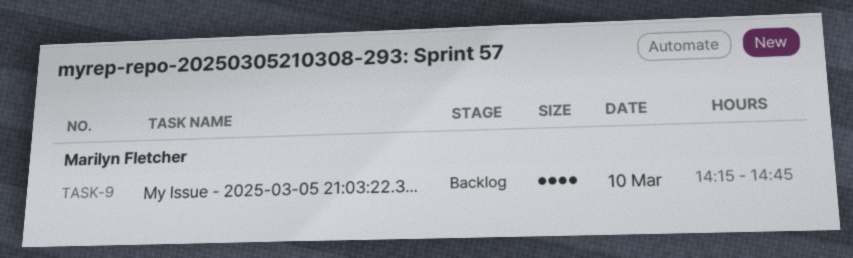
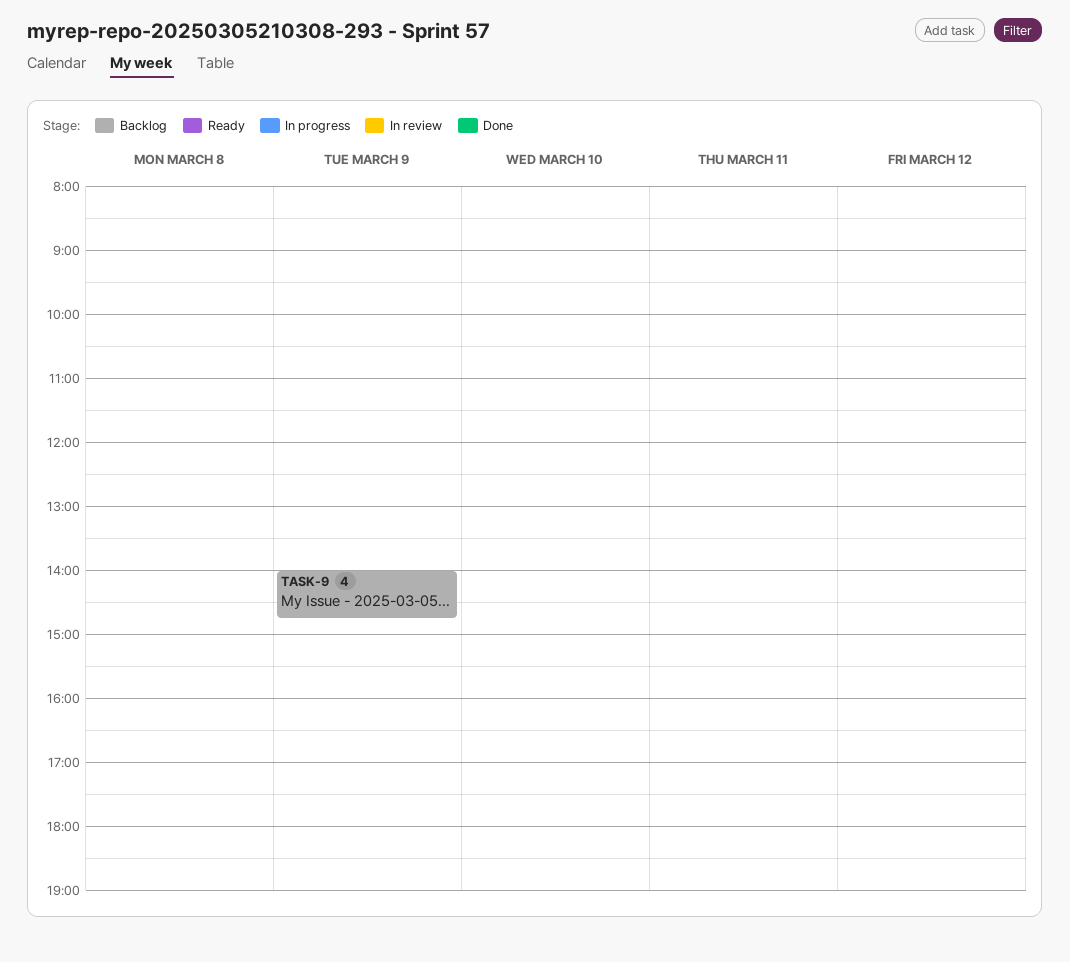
TASK-9, day: Mar 10 -> Mar 9
TASK-9, begins: 14:15 -> 14:00

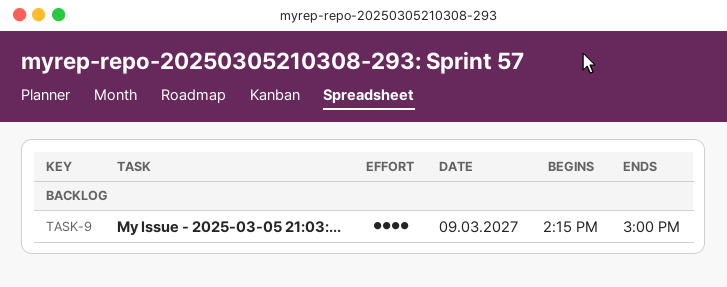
TASK-9, begins: 14:00 -> 14:15
TASK-9, ends: 14:45 -> 15:00

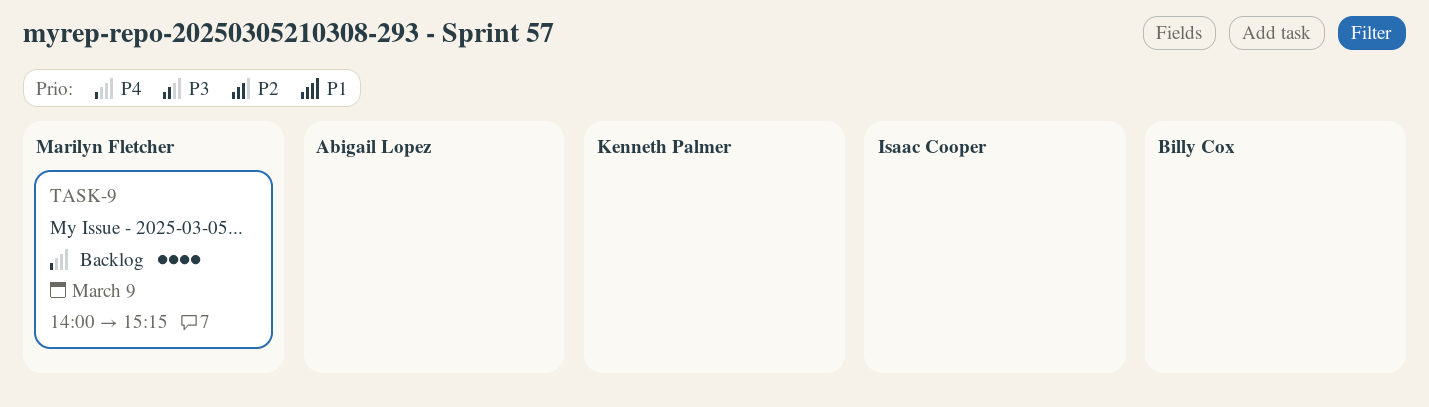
TASK-9, begins: 14:15 -> 14:00
TASK-9, ends: 15:00 -> 15:15

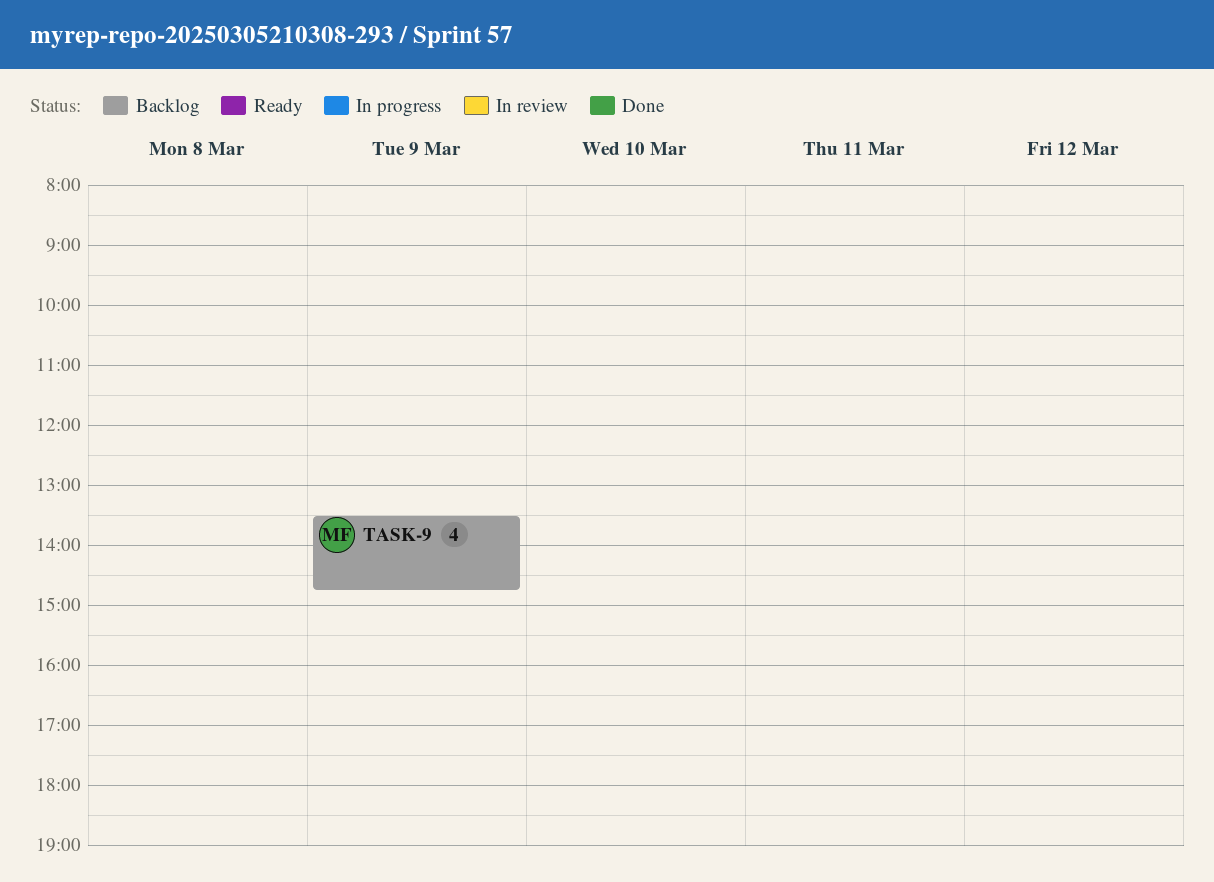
TASK-9, begins: 14:00 -> 13:30
TASK-9, ends: 15:15 -> 14:45

